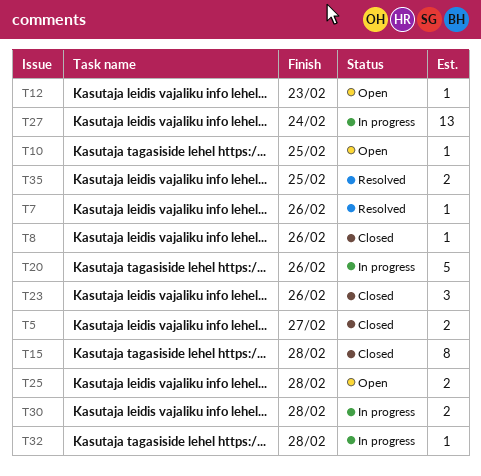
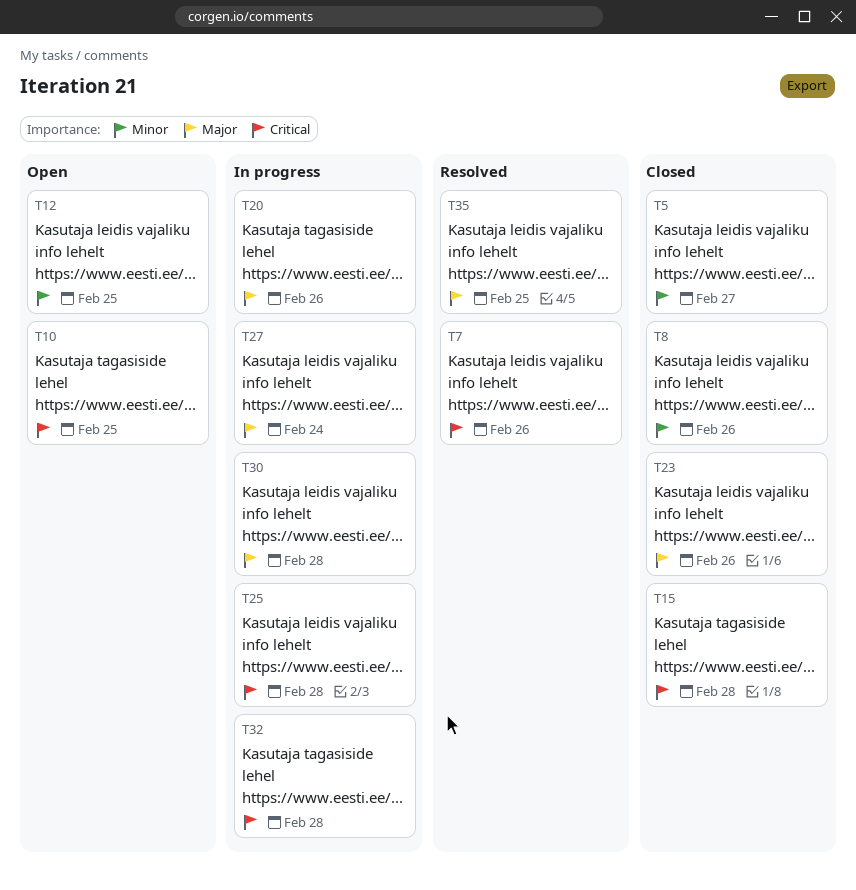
T12, due: Feb 23 -> Feb 25
T25, status: Open -> In progress

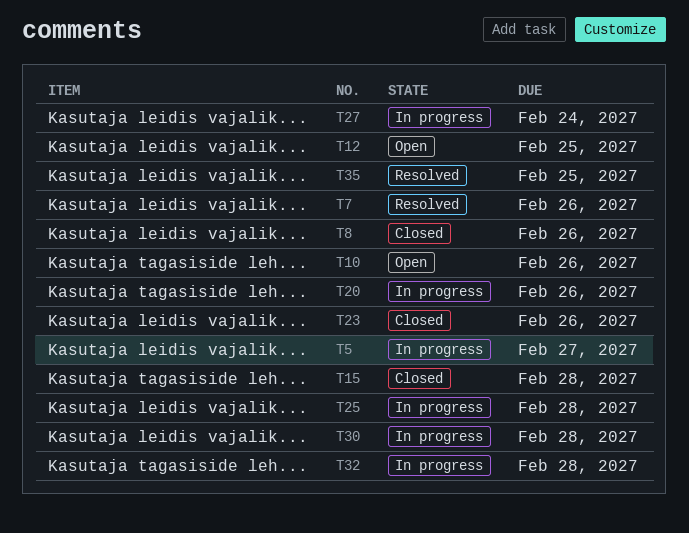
T5, status: Closed -> In progress
T10, due: Feb 25 -> Feb 26

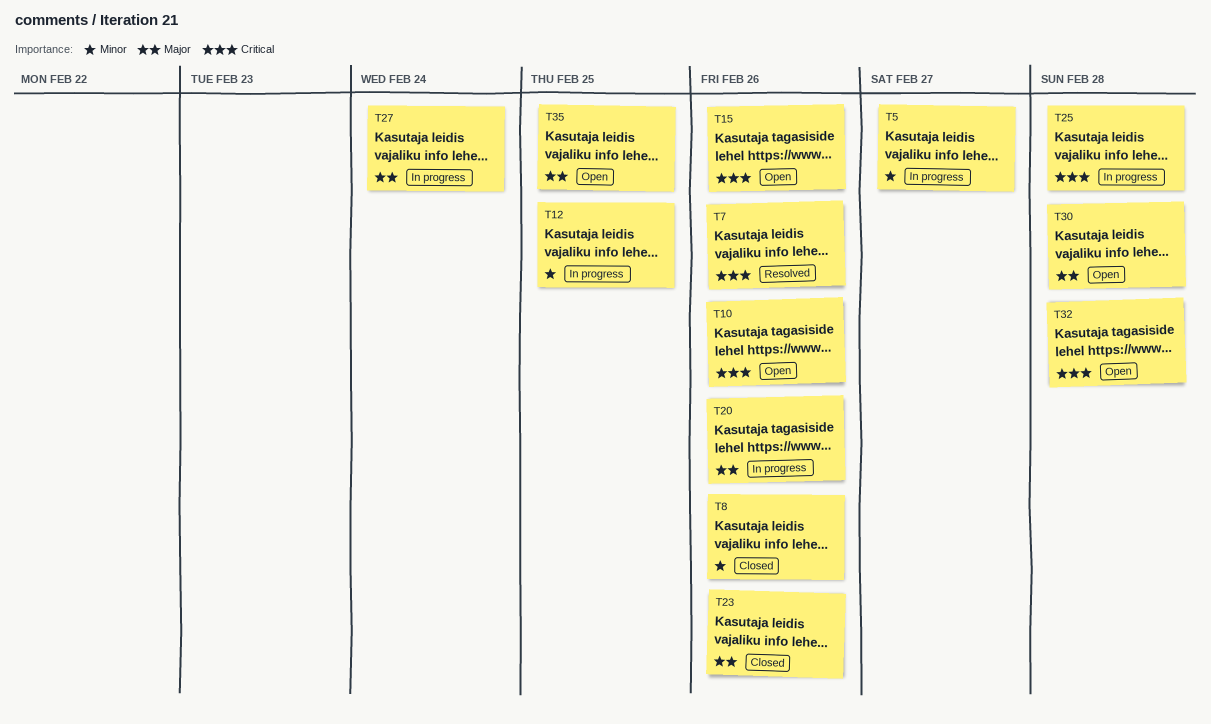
T12, status: Open -> In progress
T15, status: Closed -> Open
T15, due: Feb 28 -> Feb 26
T30, status: In progress -> Open
T32, status: In progress -> Open
T35, status: Resolved -> Open

